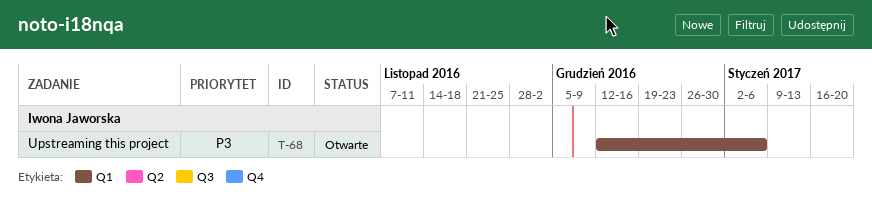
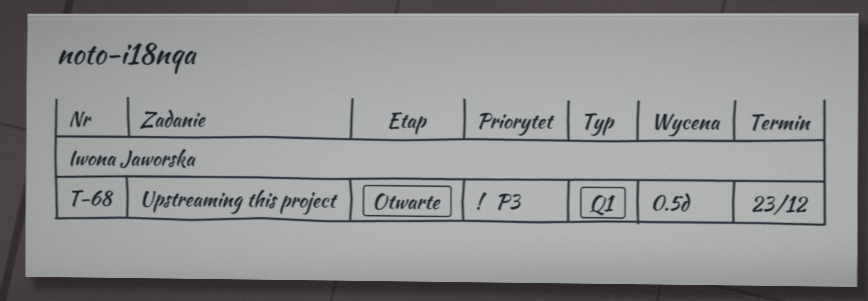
T-68, due: Jan 6 -> Dec 23

